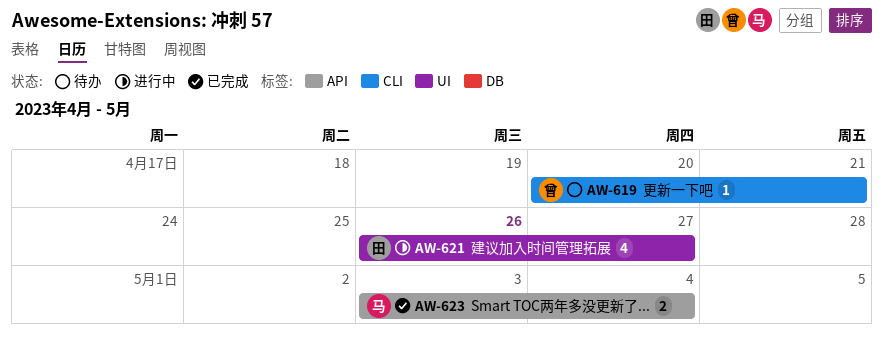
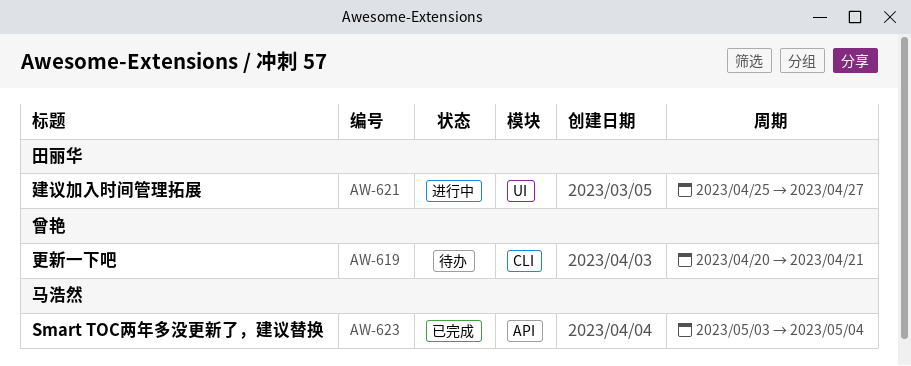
AW-621, start: Apr 26 -> Apr 25

